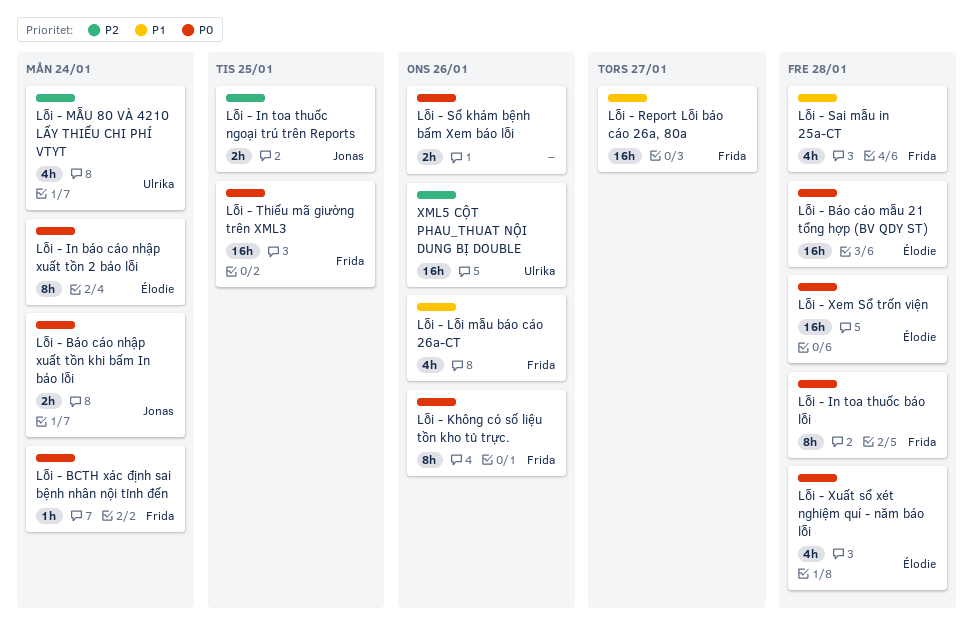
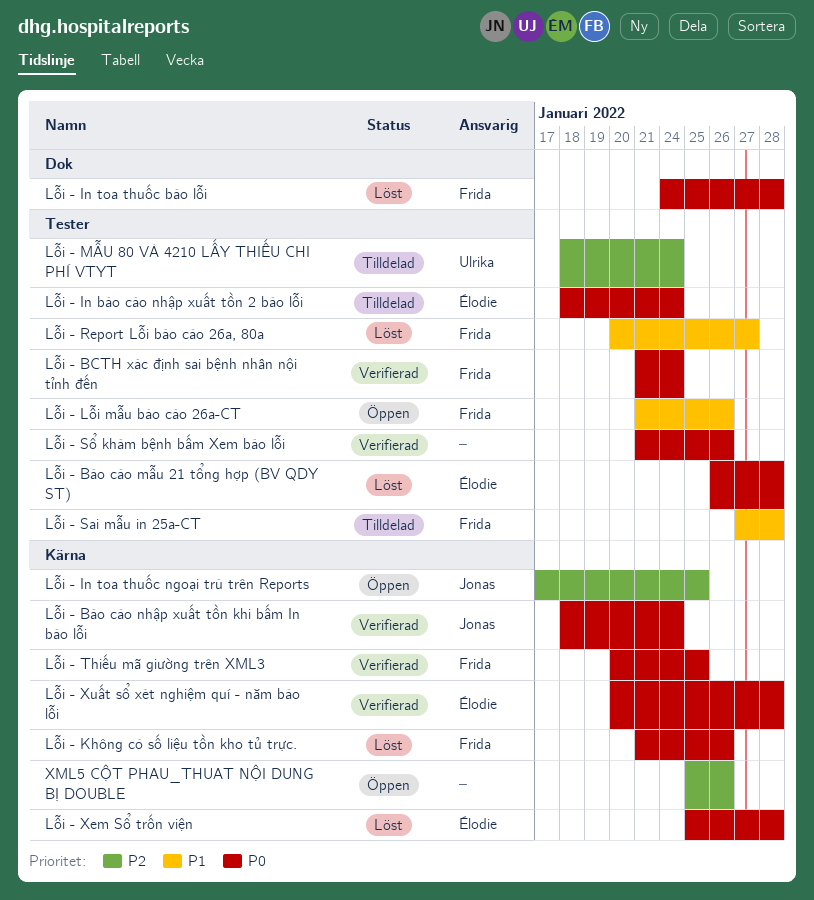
XML5 CỘT PHAU_THUAT NỘI DUNG BỊ DOUBLE, owner: Ulrika -> none

